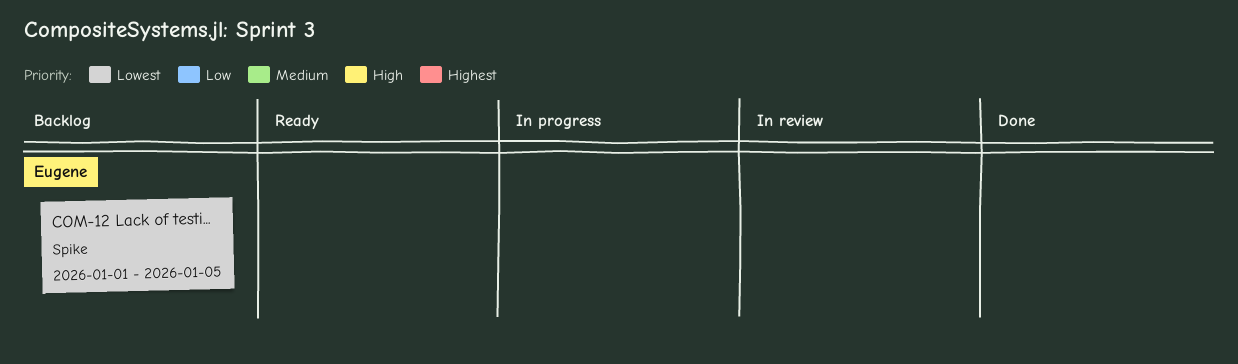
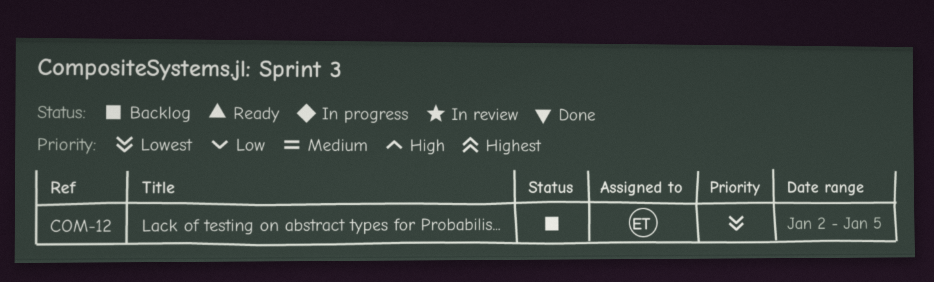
COM-12, start: Jan 1 -> Jan 2

